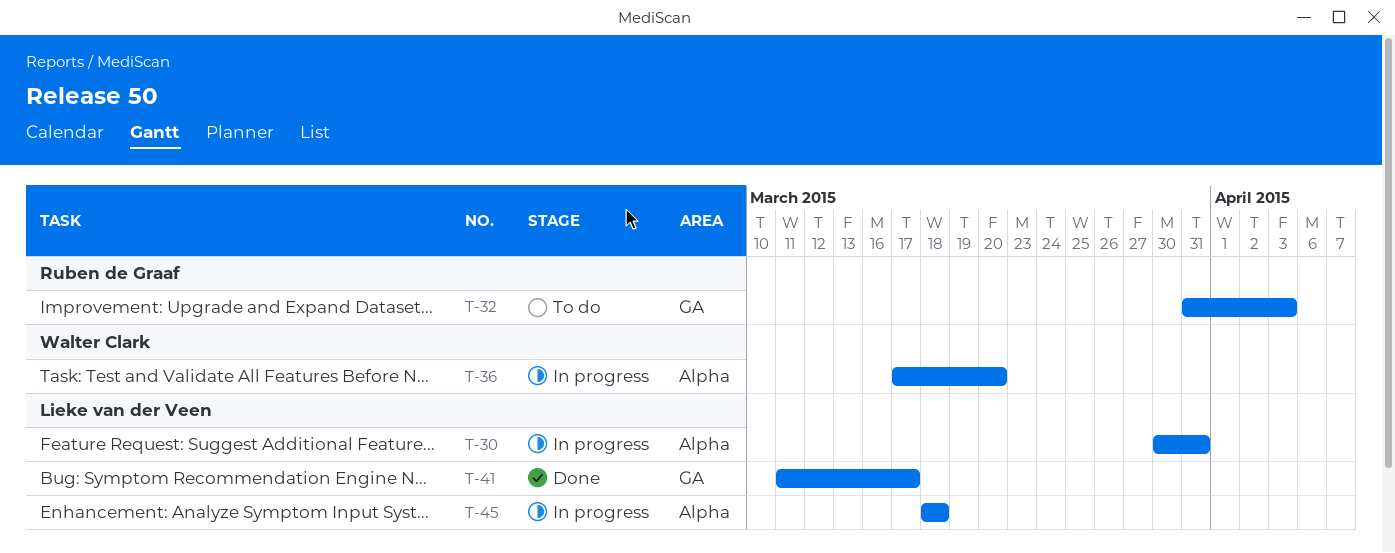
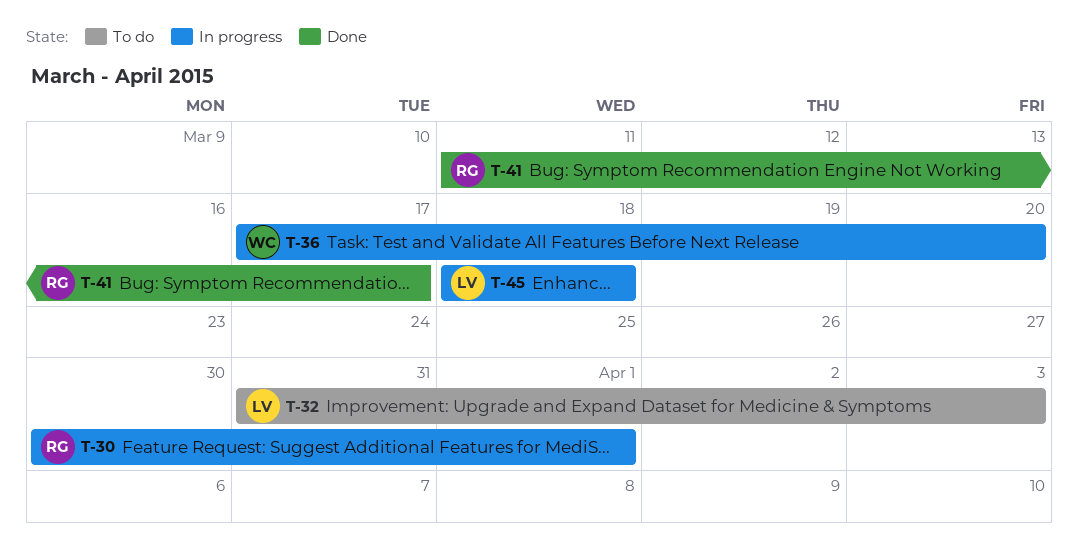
T-30, owner: Lieke van der Veen -> Ruben de Graaf
T-30, due: Mar 31 -> Apr 1
T-32, owner: Ruben de Graaf -> Lieke van der Veen
T-41, owner: Lieke van der Veen -> Ruben de Graaf

